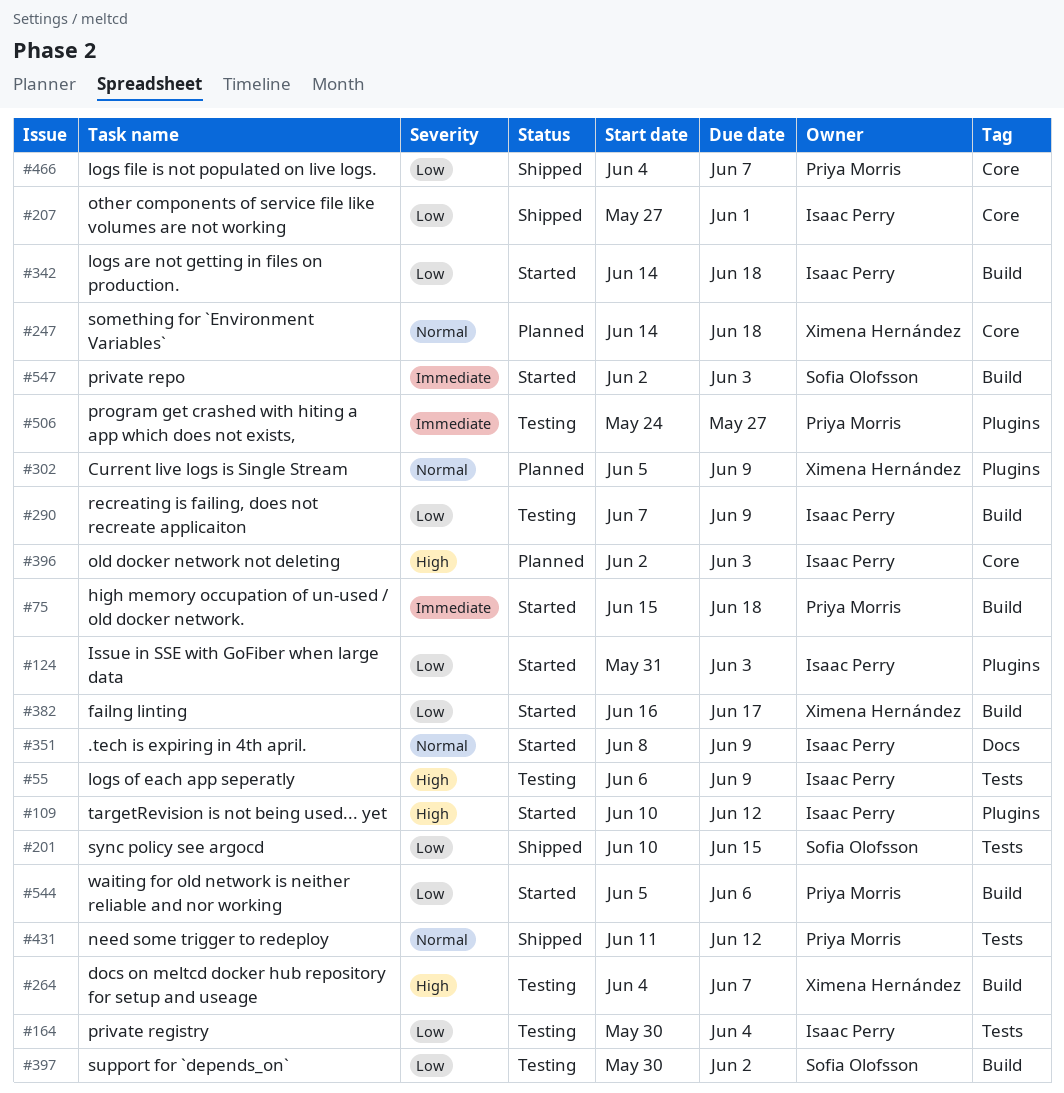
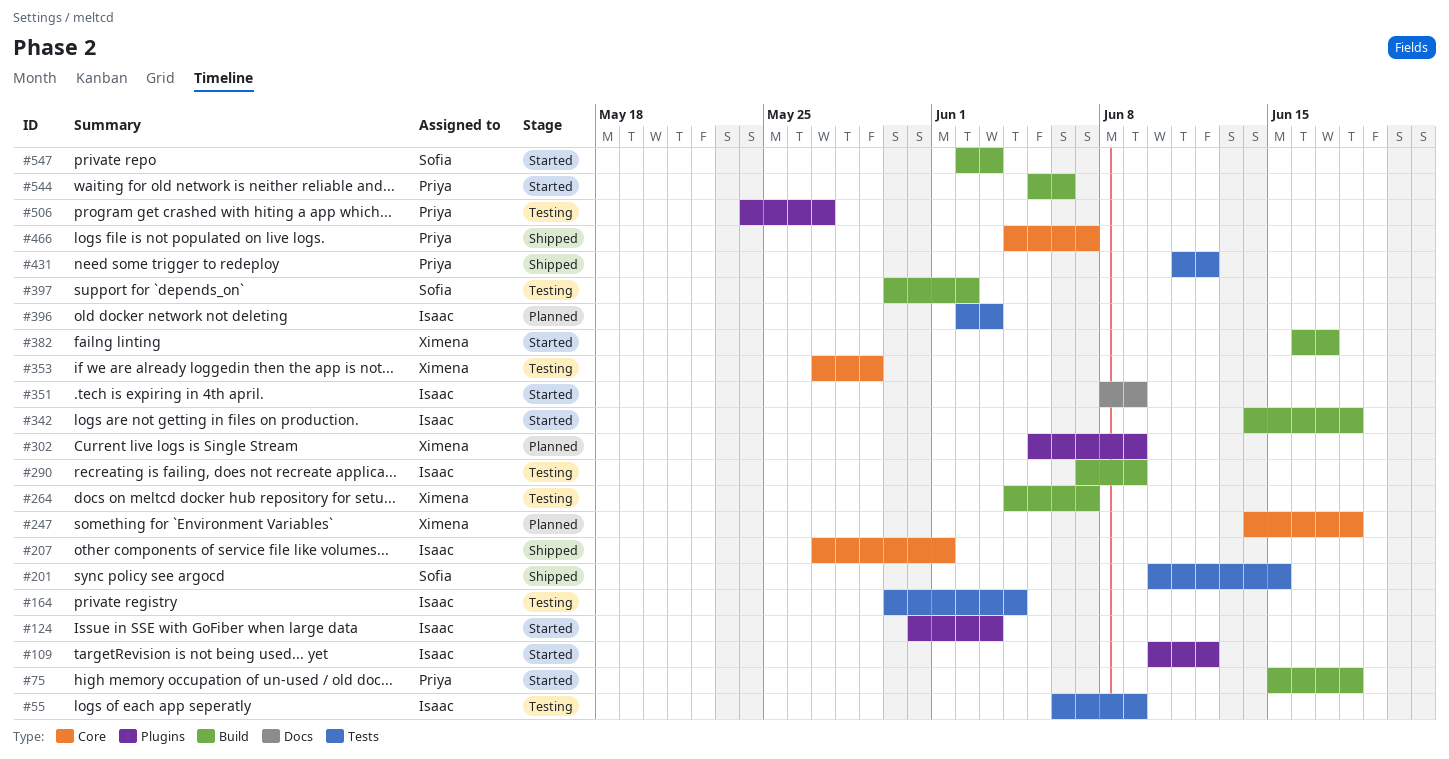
#353: none -> present
#396, label: Core -> Tests

